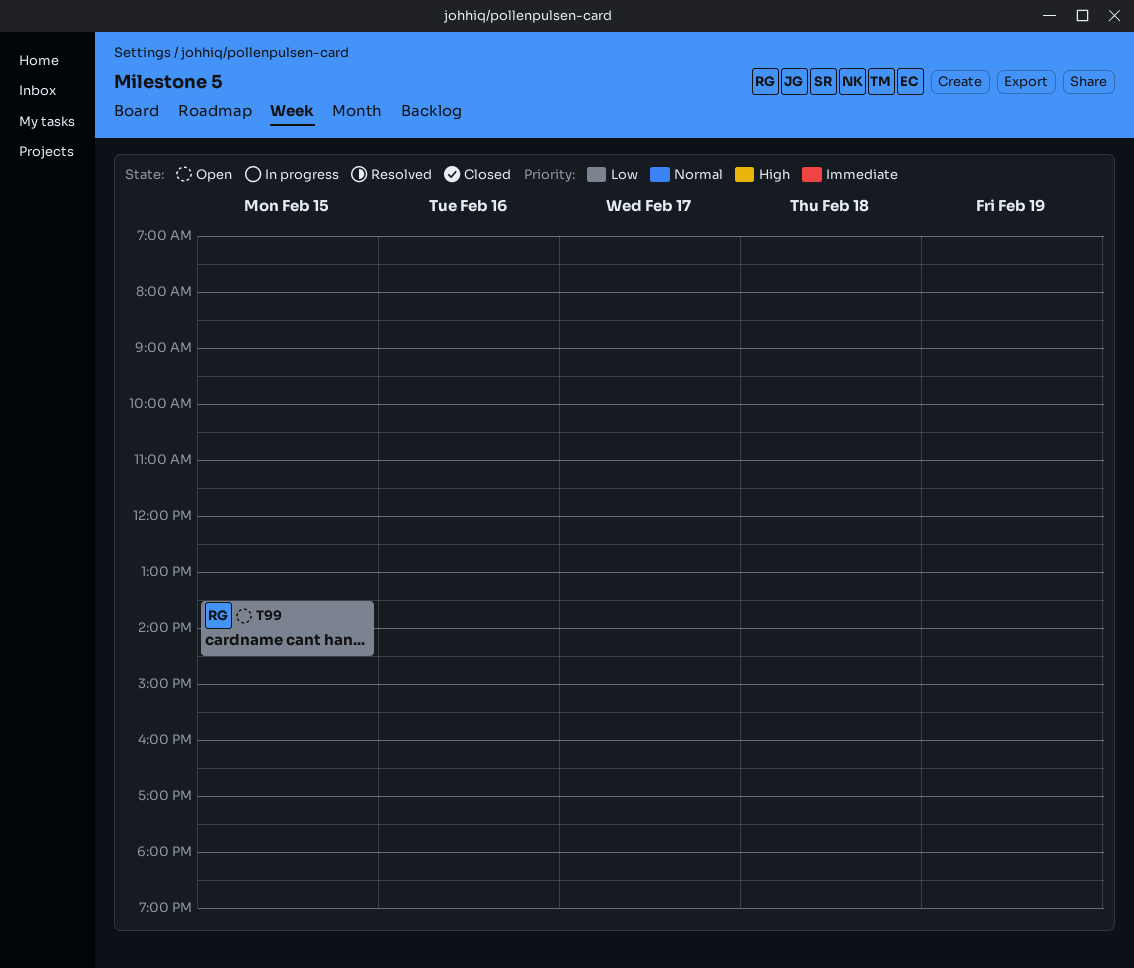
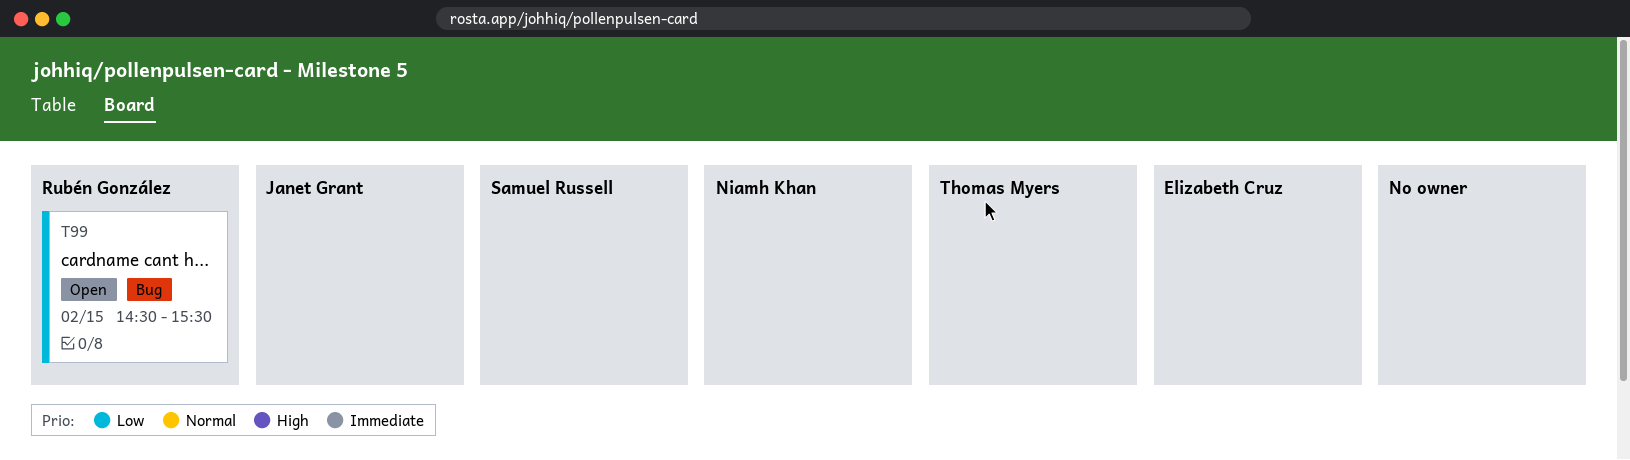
T99, begins: 13:30 -> 14:30
T99, ends: 14:30 -> 15:30

